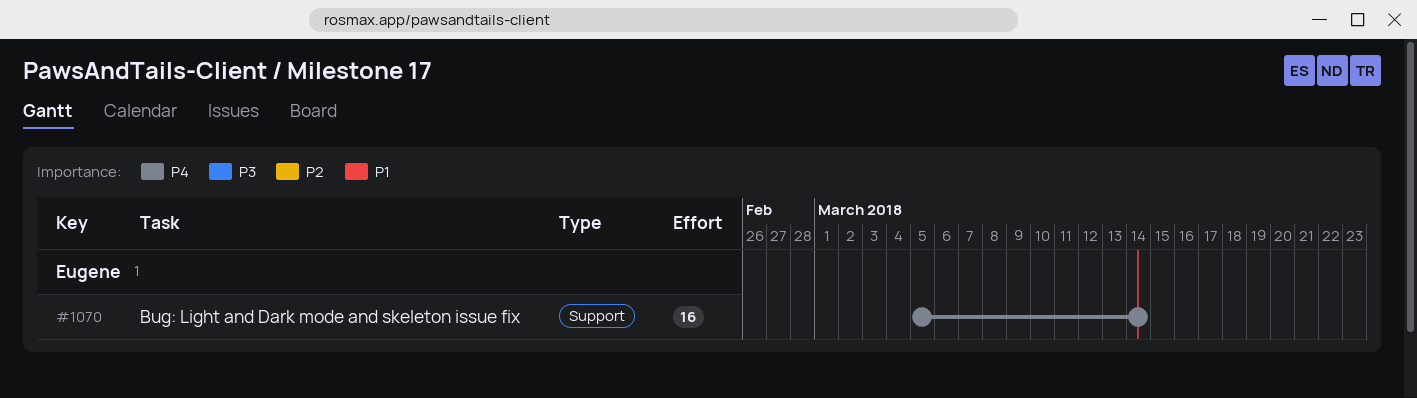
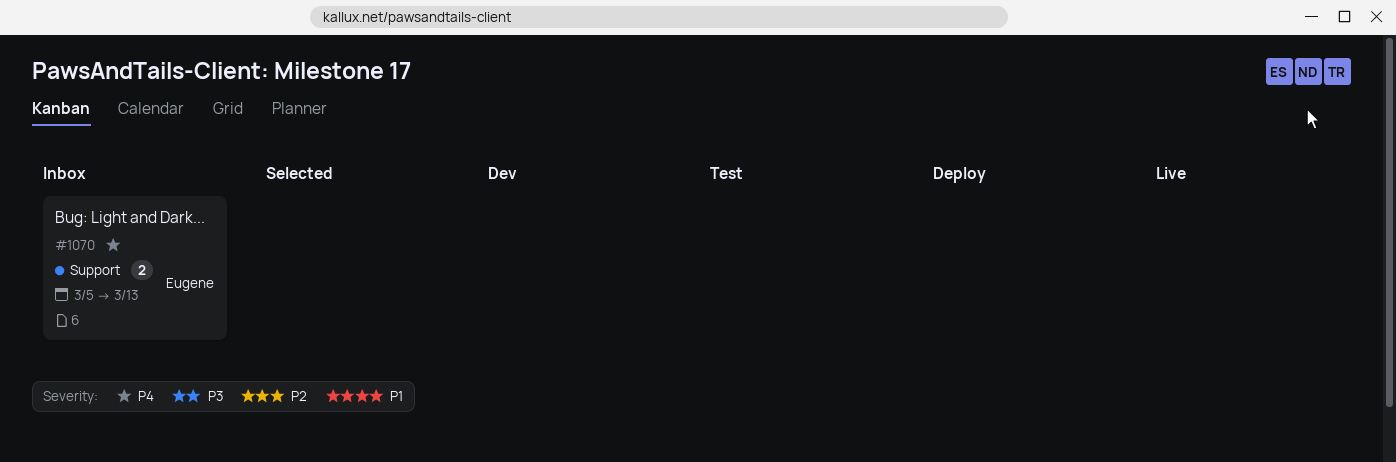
#1070, estimate: 16 -> 2
#1070, due: Mar 14 -> Mar 13

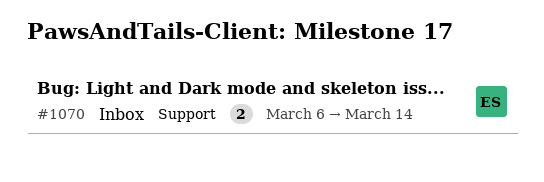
#1070, start: Mar 5 -> Mar 6
#1070, due: Mar 13 -> Mar 14

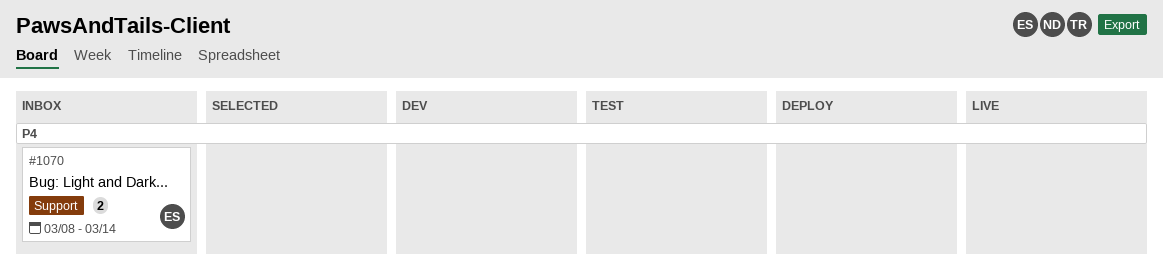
#1070, start: Mar 6 -> Mar 8

